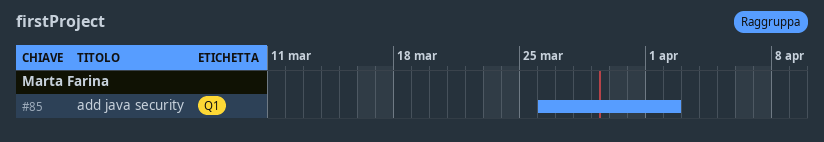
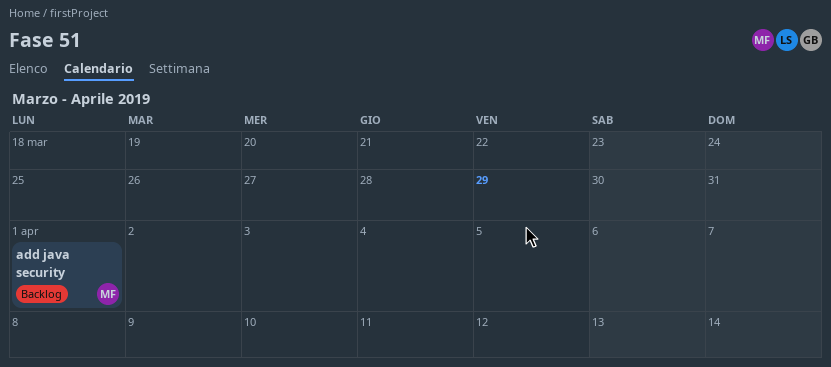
add java security, due: Apr 2 -> Apr 1

